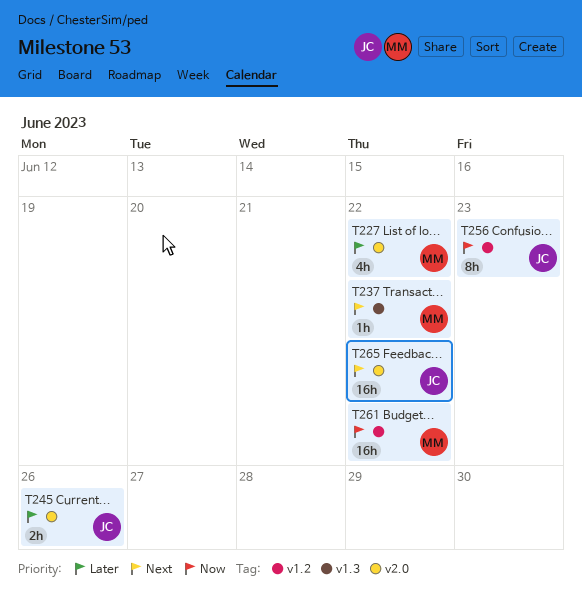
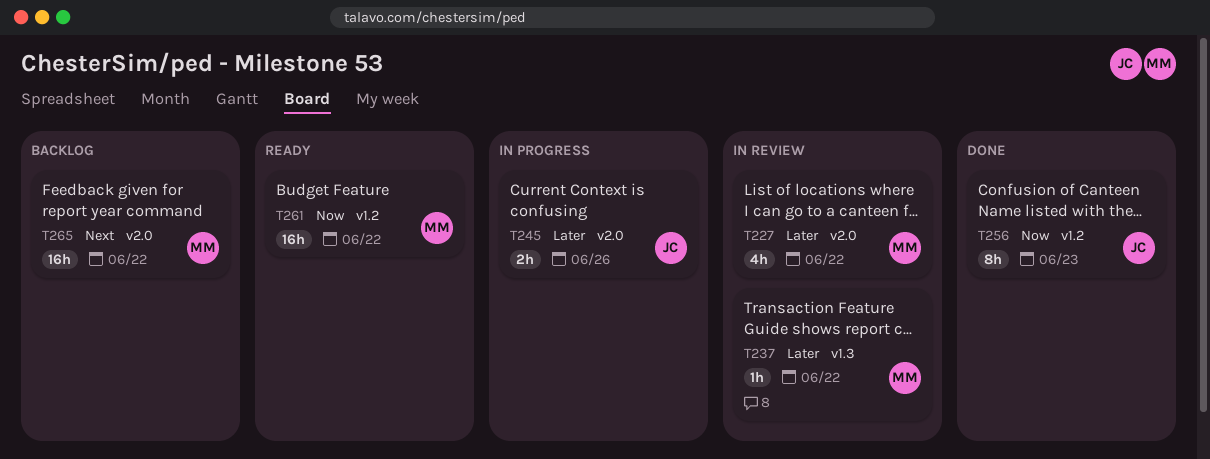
T237, priority: Next -> Later
T265, owner: JC -> MM

